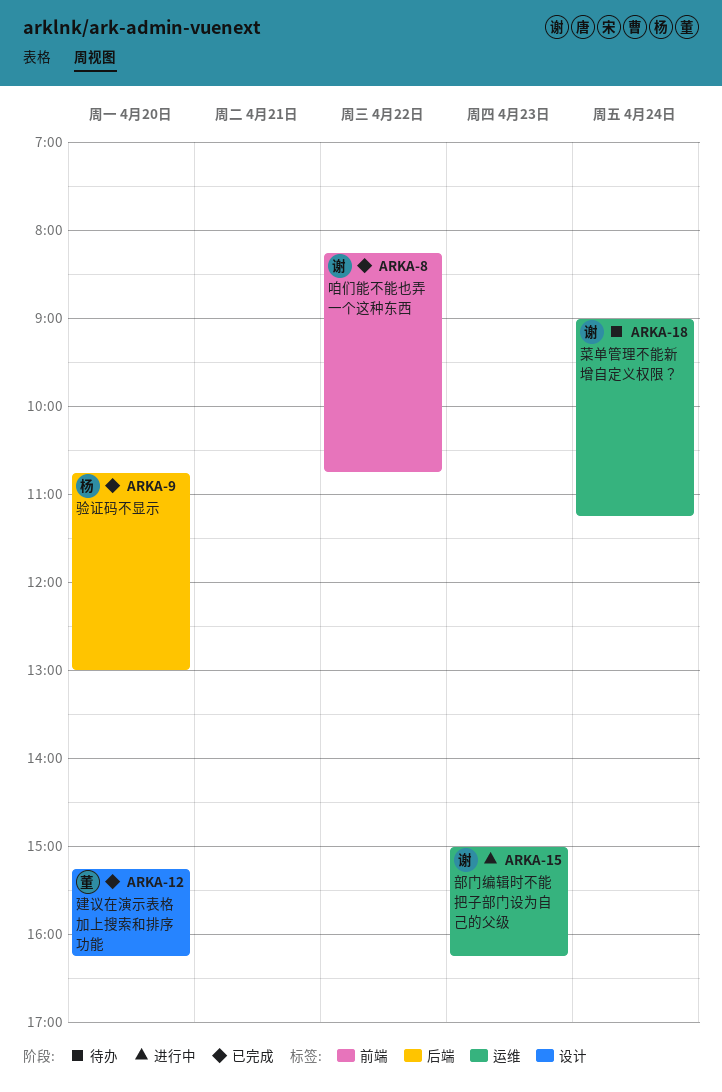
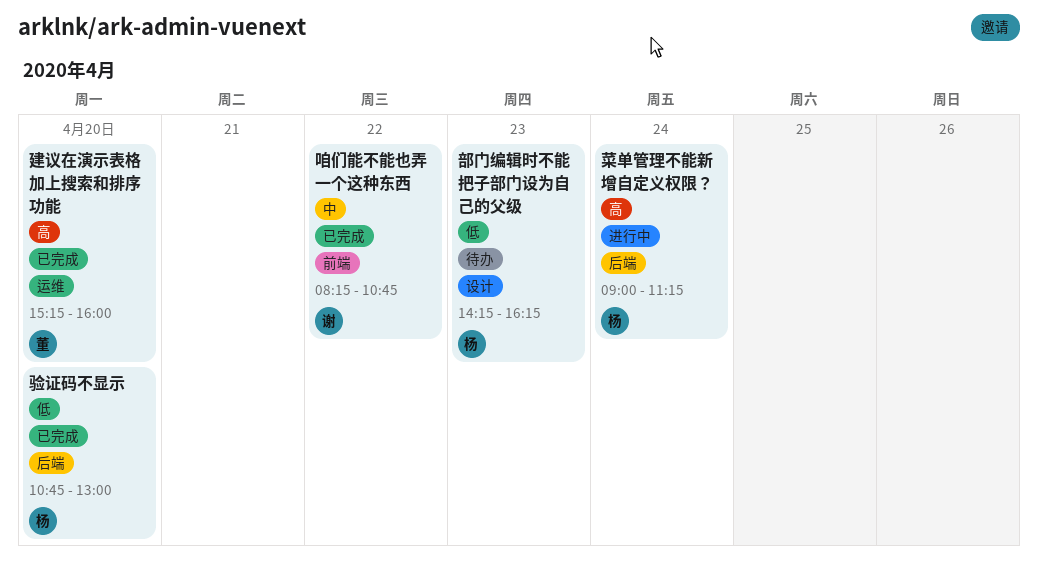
建议在演示表格加上搜索和排序功能, label: 设计 -> 运维
建议在演示表格加上搜索和排序功能, ends: 16:15 -> 16:00
菜单管理不能新增自定义权限？, status: 待办 -> 进行中
菜单管理不能新增自定义权限？, owner: 谢 -> 杨
菜单管理不能新增自定义权限？, label: 运维 -> 后端
部门编辑时不能把子部门设为自己的父级, status: 进行中 -> 待办
部门编辑时不能把子部门设为自己的父级, owner: 谢 -> 杨
部门编辑时不能把子部门设为自己的父级, label: 运维 -> 设计
部门编辑时不能把子部门设为自己的父级, begins: 15:00 -> 14:15

